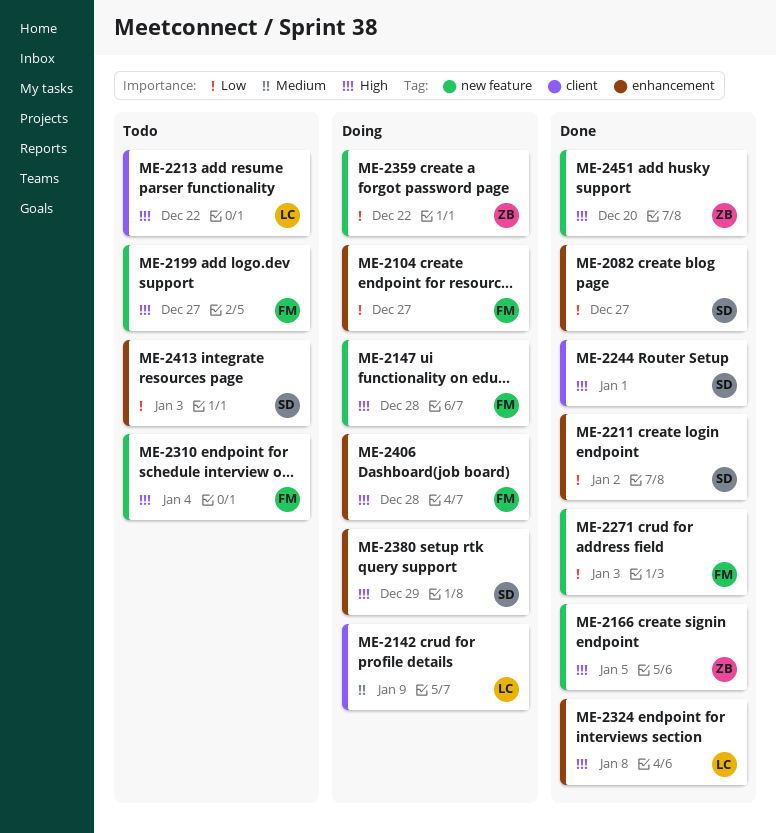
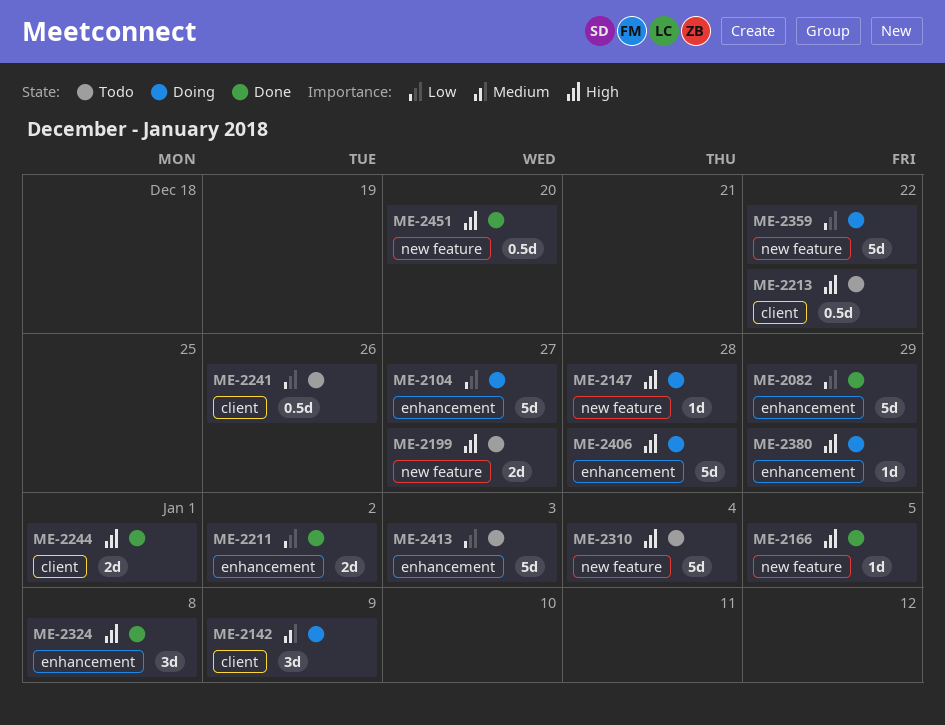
ME-2082, due: Dec 27 -> Dec 29
ME-2241: none -> present
ME-2271: present -> none

